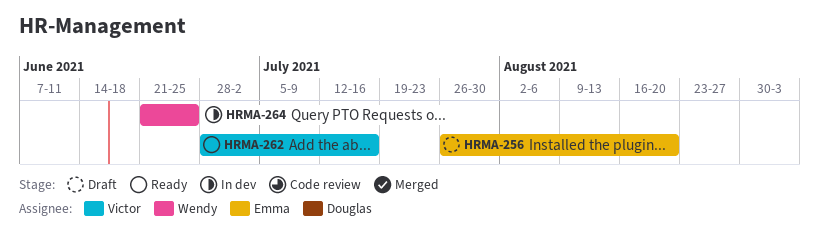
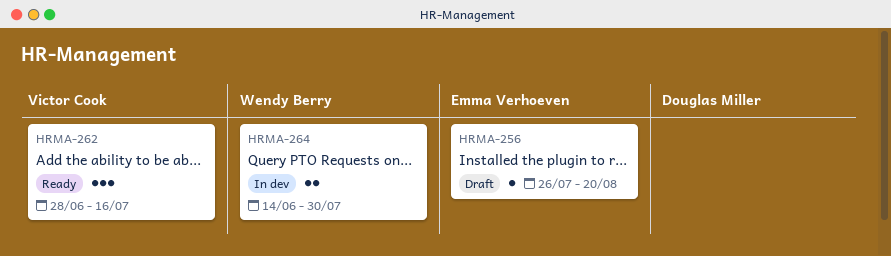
HRMA-264, start: Jun 21 -> Jun 14
HRMA-264, due: Jun 25 -> Jul 30

